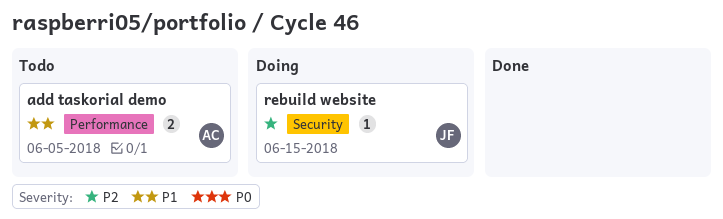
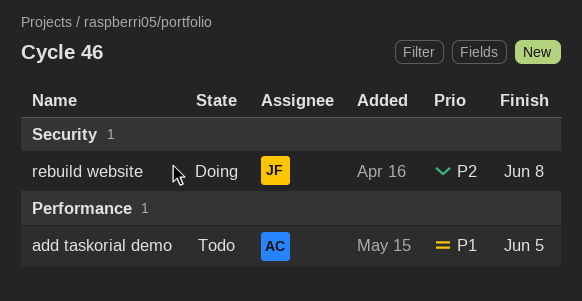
rebuild website, due: Jun 15 -> Jun 8

